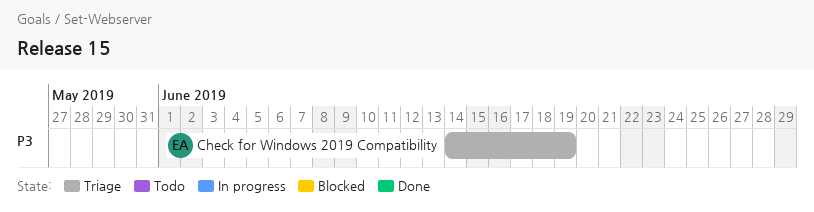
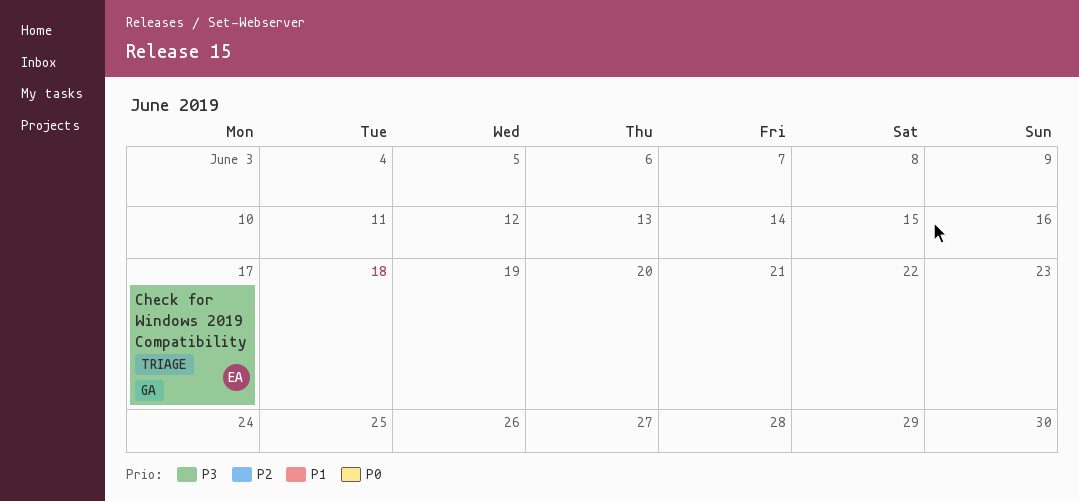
Check for Windows 2019 Compatibility, due: Jun 19 -> Jun 17

